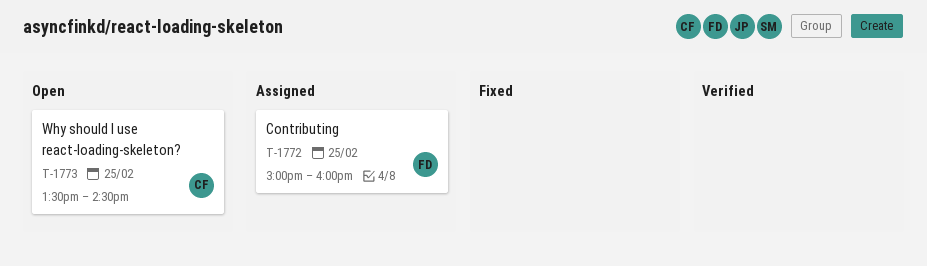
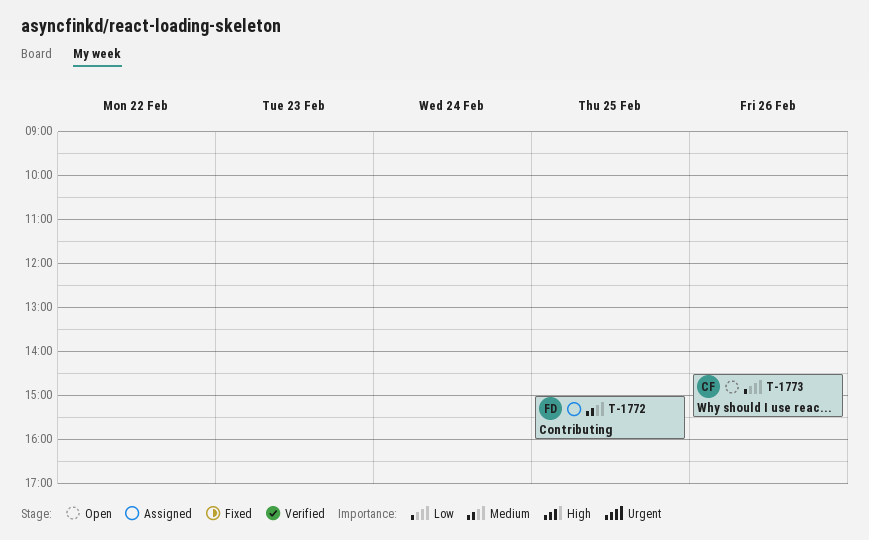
T-1773, day: Feb 25 -> Feb 26
T-1773, begins: 13:30 -> 14:30
T-1773, ends: 14:30 -> 15:30

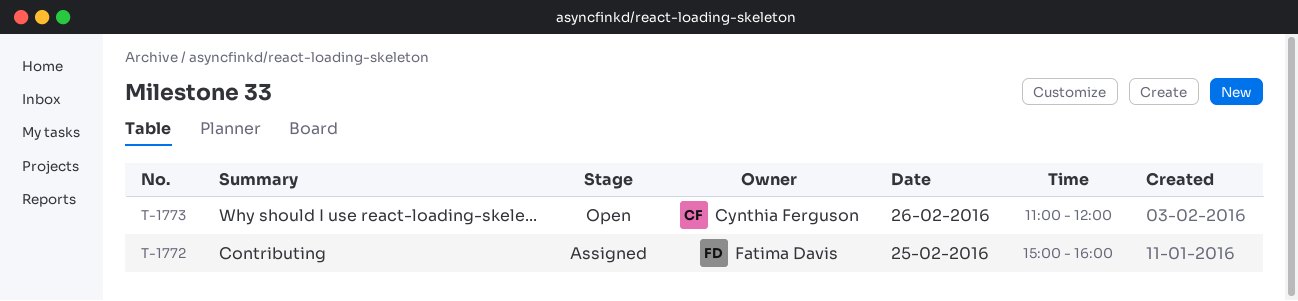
T-1773, begins: 14:30 -> 11:00
T-1773, ends: 15:30 -> 12:00

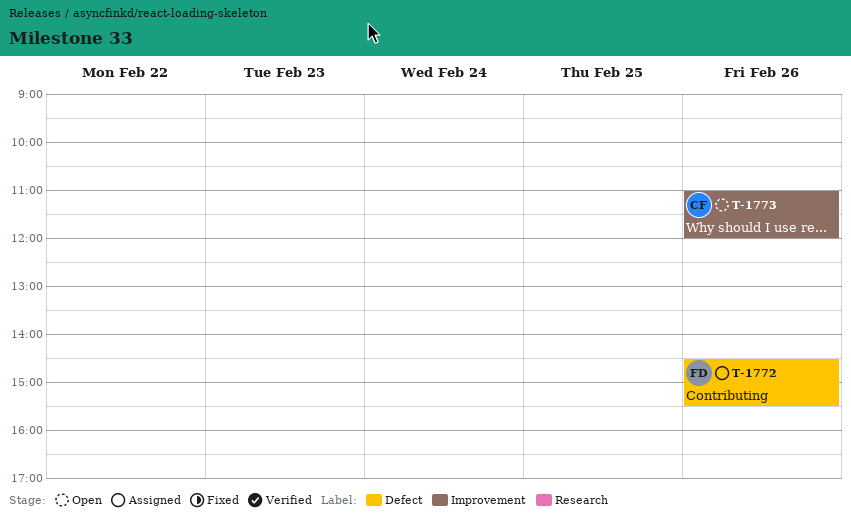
T-1772, day: Feb 25 -> Feb 26
T-1772, begins: 15:00 -> 14:30
T-1772, ends: 16:00 -> 15:30

